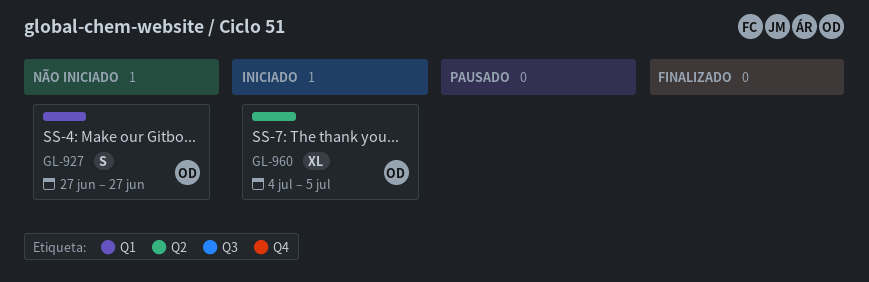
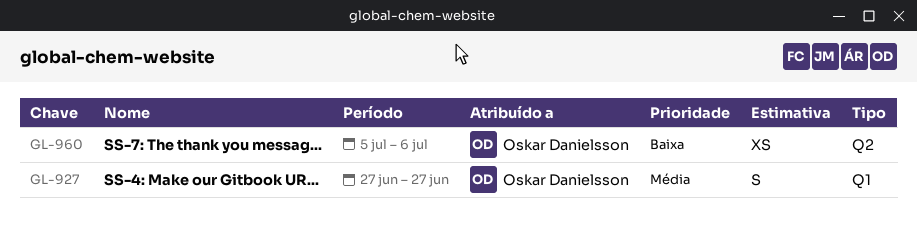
GL-960, estimate: XL -> XS
GL-960, start: Jul 4 -> Jul 5
GL-960, due: Jul 5 -> Jul 6

